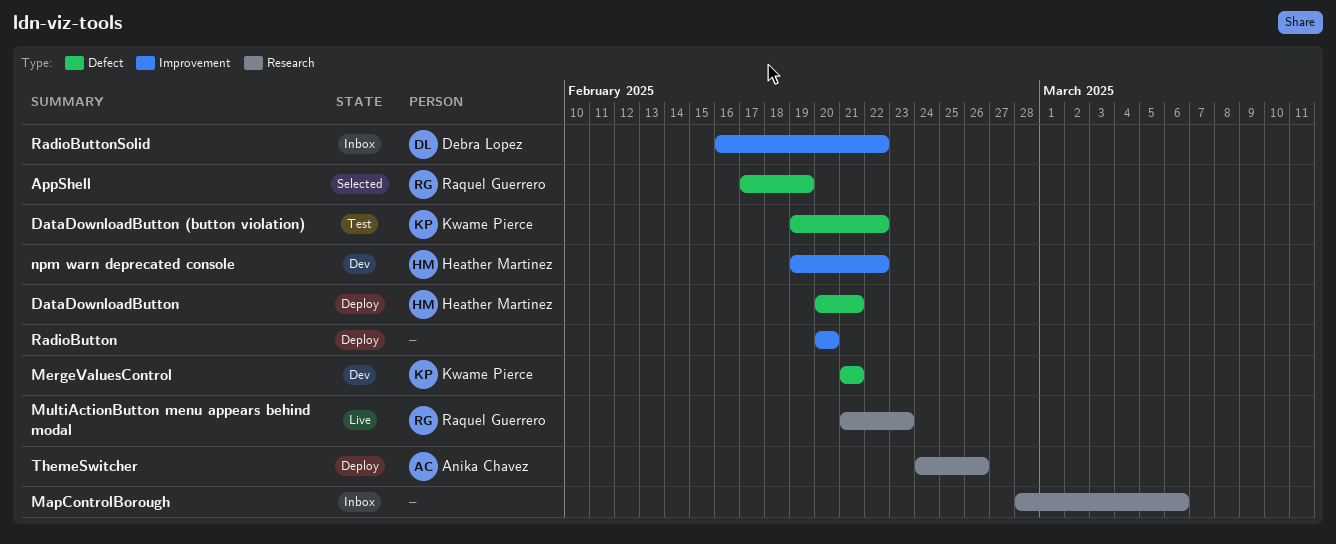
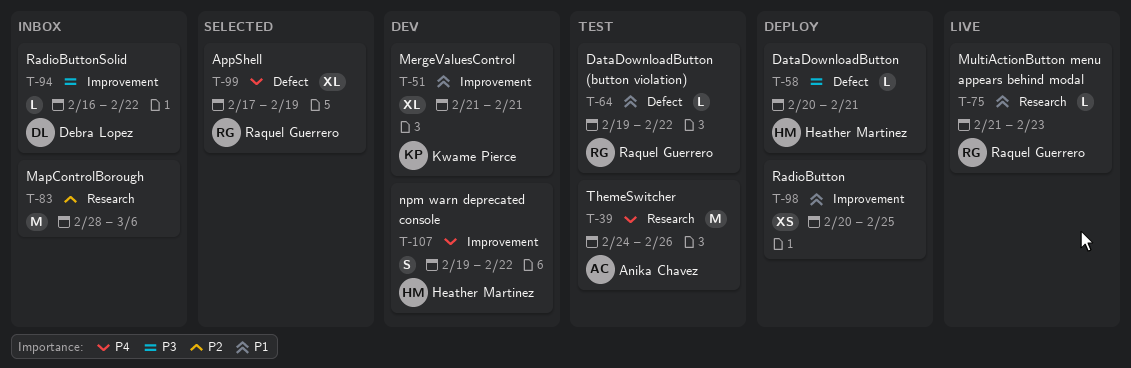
DataDownloadButton (button violation), owner: Kwame Pierce -> Raquel Guerrero
MergeValuesControl, label: Defect -> Improvement
RadioButton, due: Feb 20 -> Feb 25
ThemeSwitcher, status: Deploy -> Test

